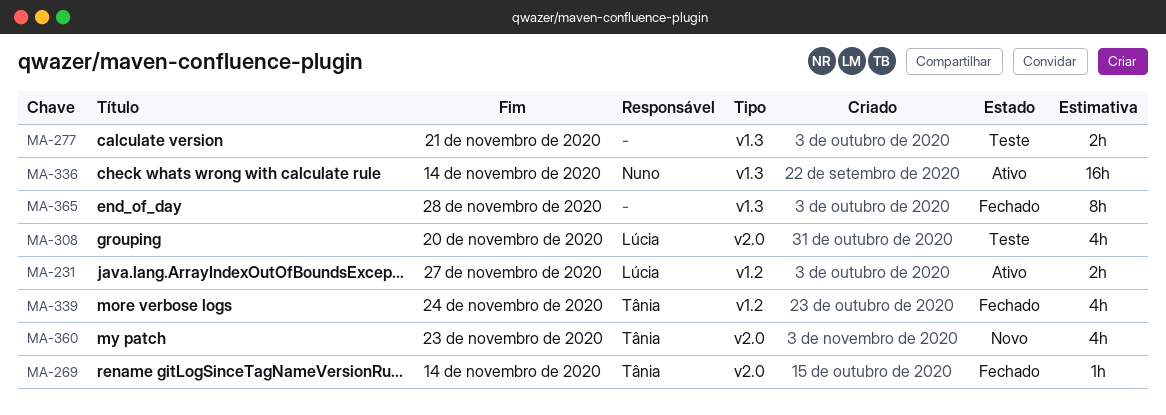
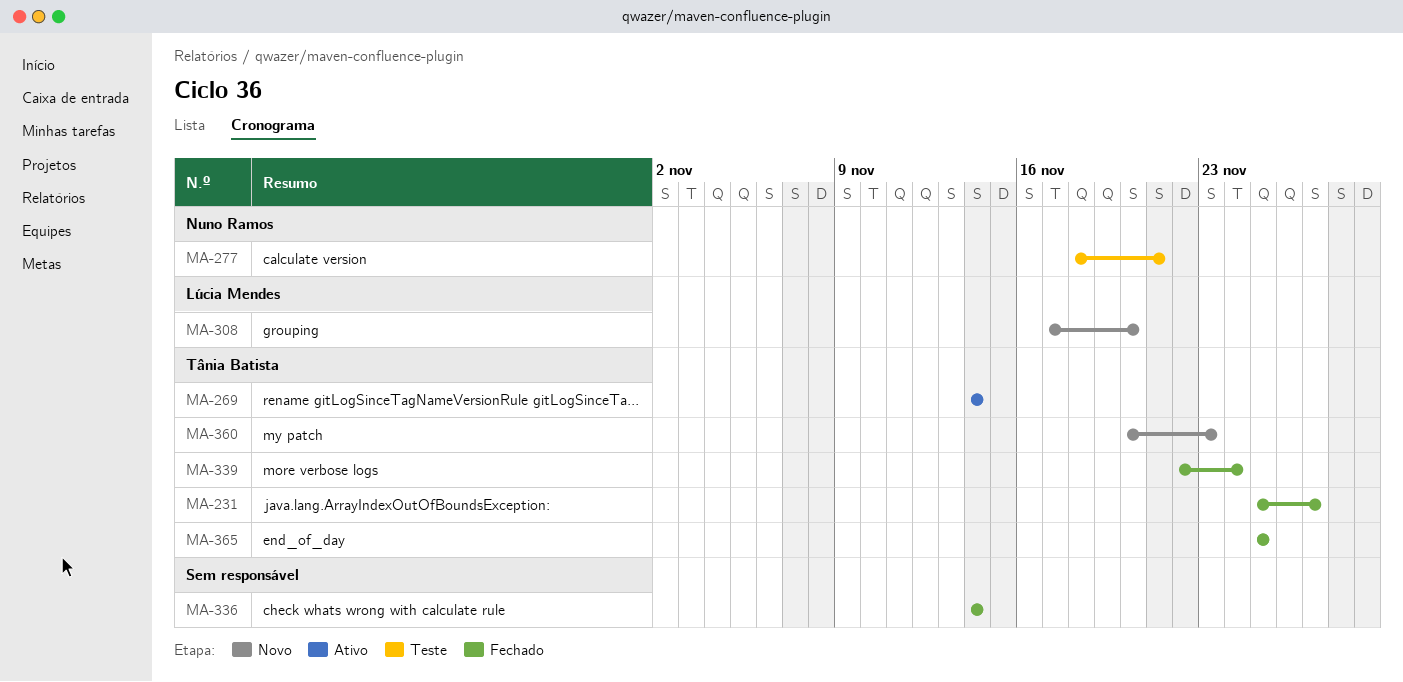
MA-231, status: Ativo -> Fechado
MA-231, owner: Lúcia Mendes -> Tânia Batista
MA-269, status: Fechado -> Ativo
MA-277, owner: none -> Nuno Ramos
MA-308, status: Teste -> Novo
MA-336, status: Ativo -> Fechado
MA-336, owner: Nuno Ramos -> none
MA-365, owner: none -> Tânia Batista
MA-365, due: Nov 28 -> Nov 25

